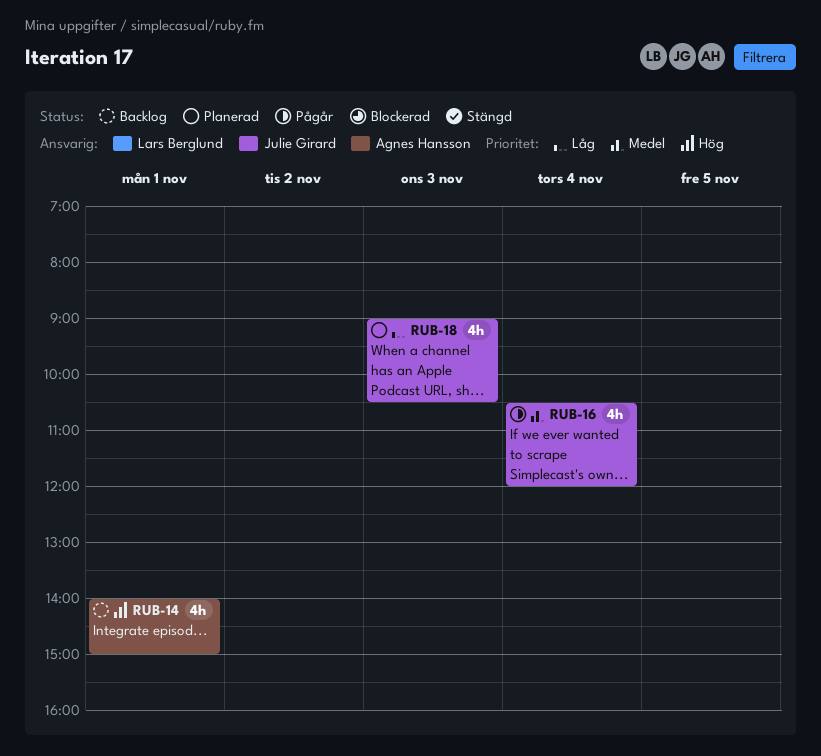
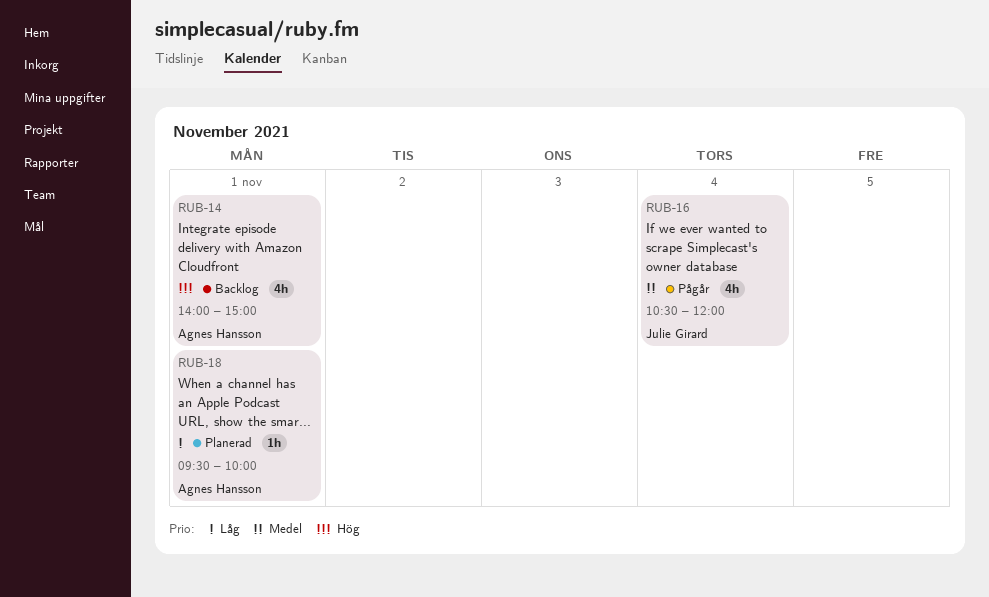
RUB-18, owner: Julie Girard -> Agnes Hansson
RUB-18, estimate: 4h -> 1h
RUB-18, day: Nov 3 -> Nov 1
RUB-18, begins: 09:00 -> 09:30
RUB-18, ends: 10:30 -> 10:00

